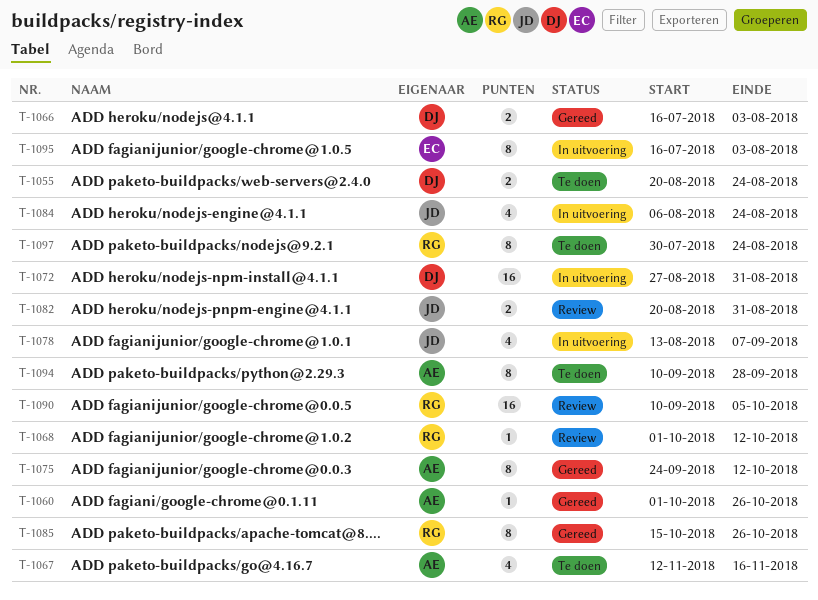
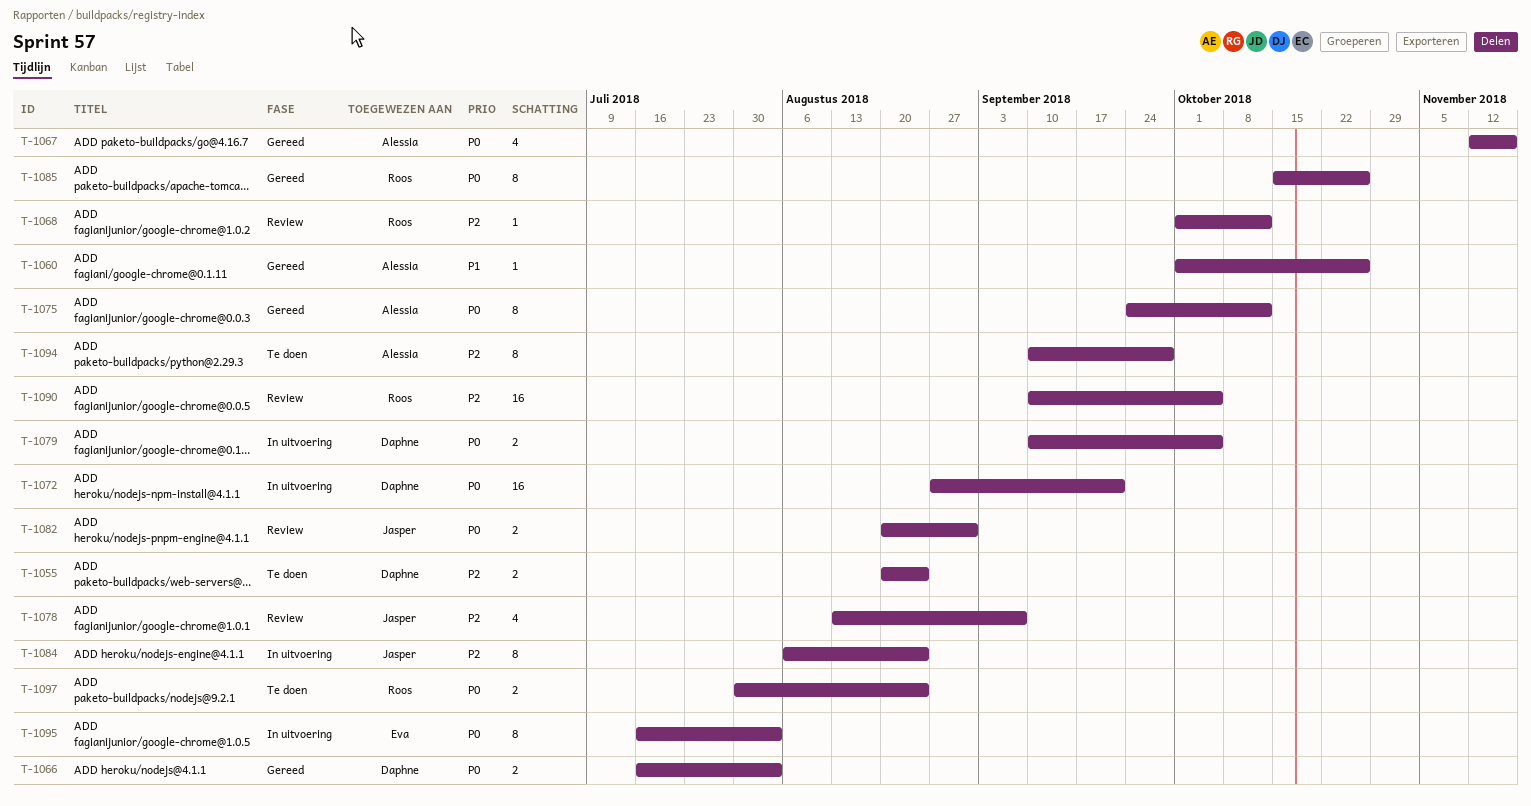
T-1067, status: Te doen -> Gereed
T-1072, due: Aug 31 -> Sep 21
T-1078, status: In uitvoering -> Review
T-1079: none -> present
T-1084, estimate: 4 -> 8
T-1097, estimate: 8 -> 2

